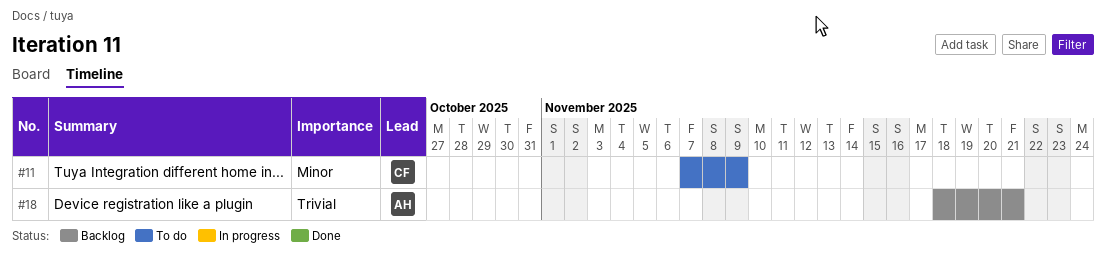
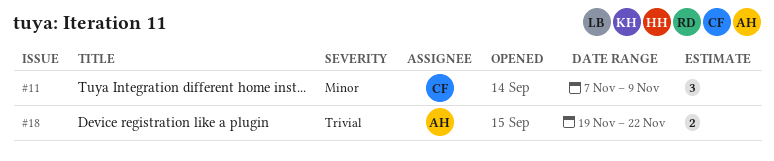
#18, start: Nov 18 -> Nov 19
#18, due: Nov 21 -> Nov 22

